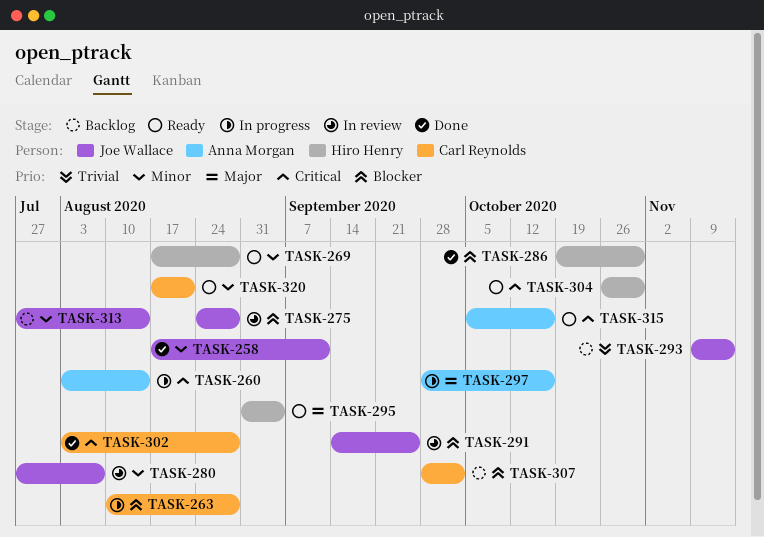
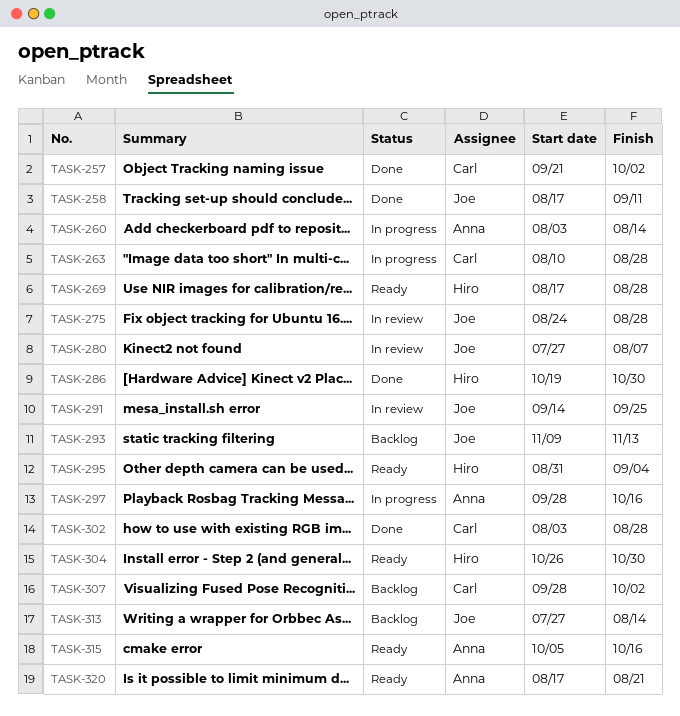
TASK-257: none -> present
TASK-320, owner: Carl Reynolds -> Anna Morgan

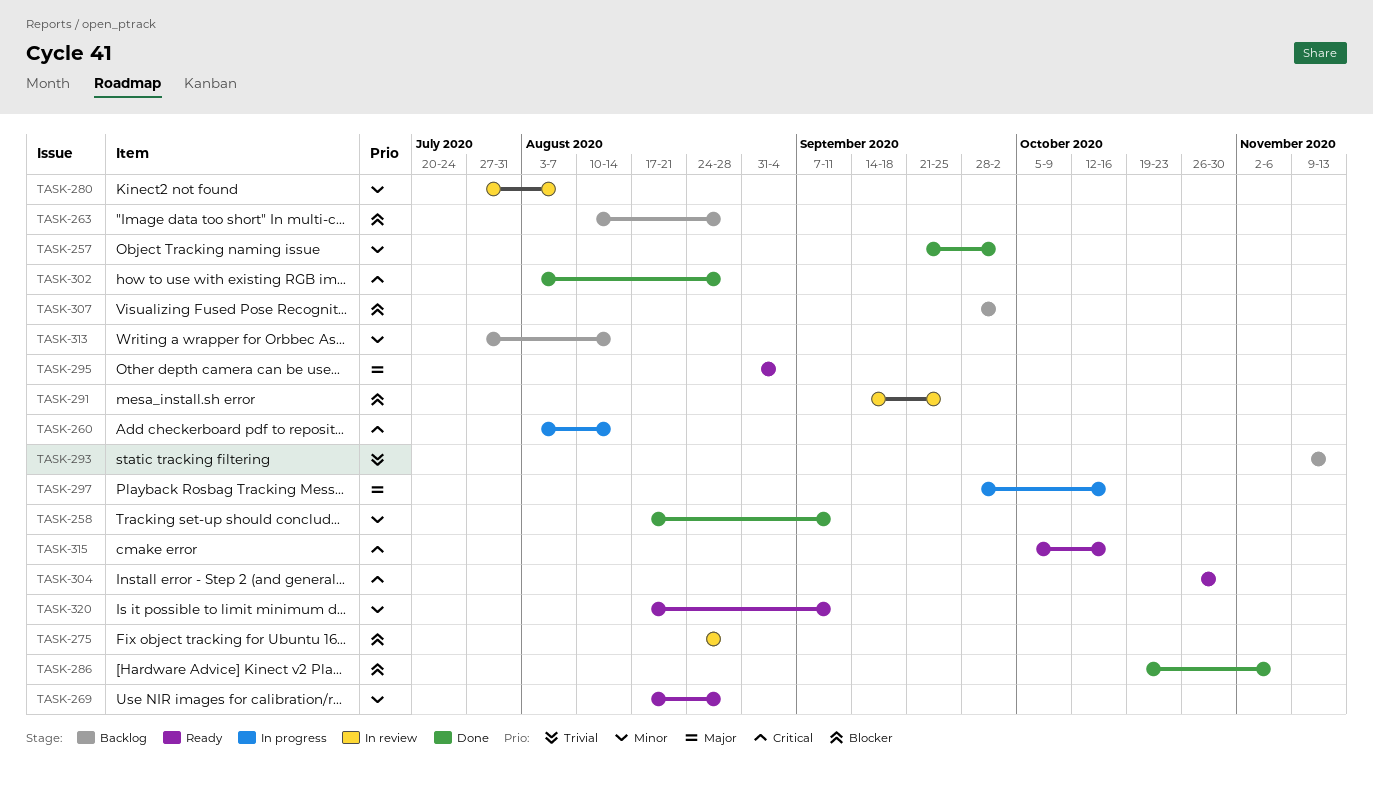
TASK-263, status: In progress -> Backlog
TASK-286, due: Oct 30 -> Nov 6
TASK-320, due: Aug 21 -> Sep 11

